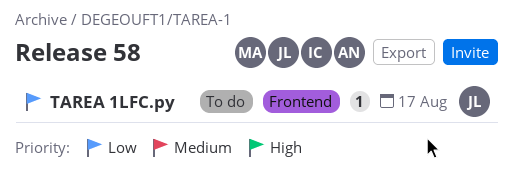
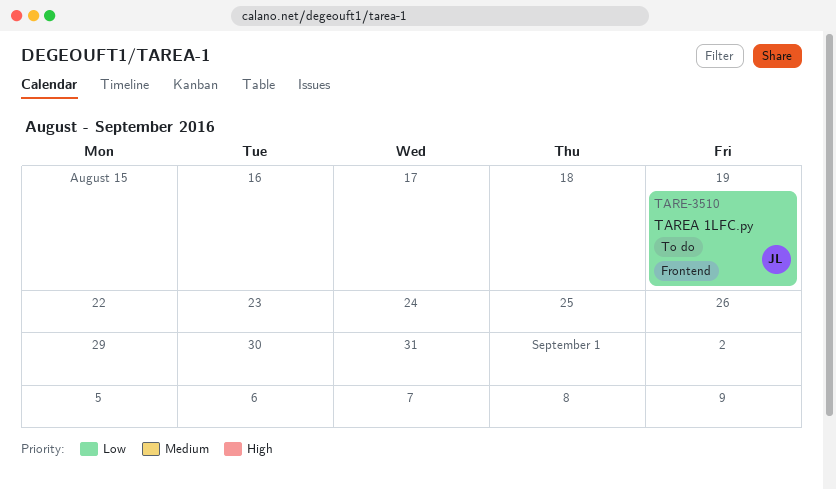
TAREA 1LFC.py, due: Aug 17 -> Aug 19

